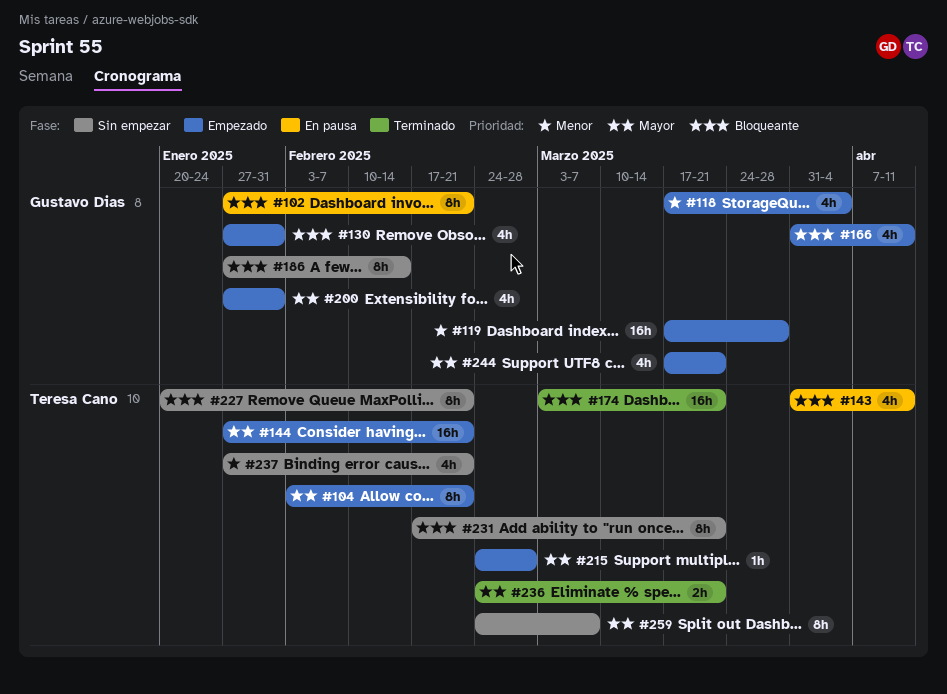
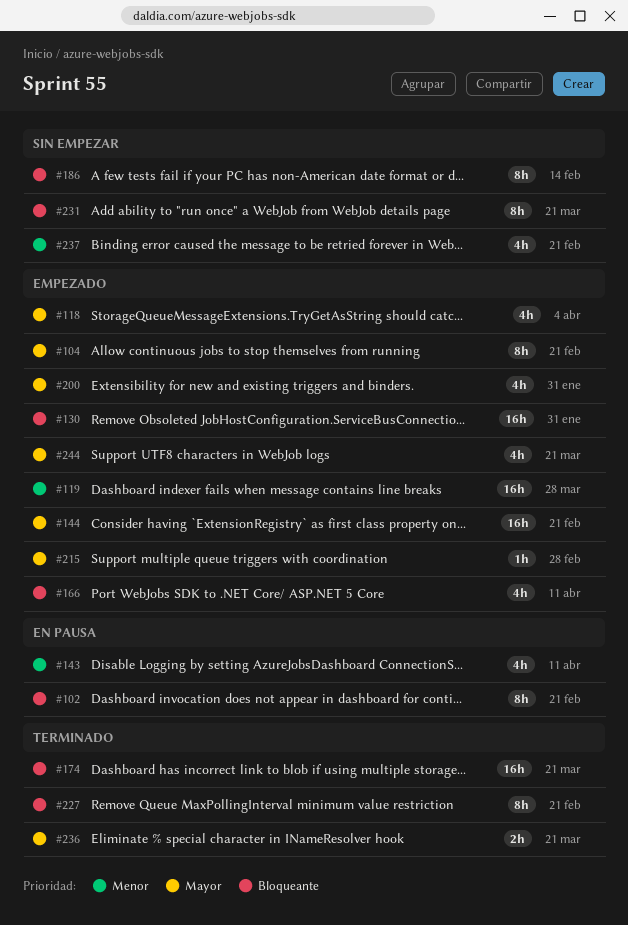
#118, priority: Menor -> Mayor
#130, estimate: 4h -> 16h
#143, priority: Bloqueante -> Menor
#227, status: Sin empezar -> Terminado
#259: present -> none

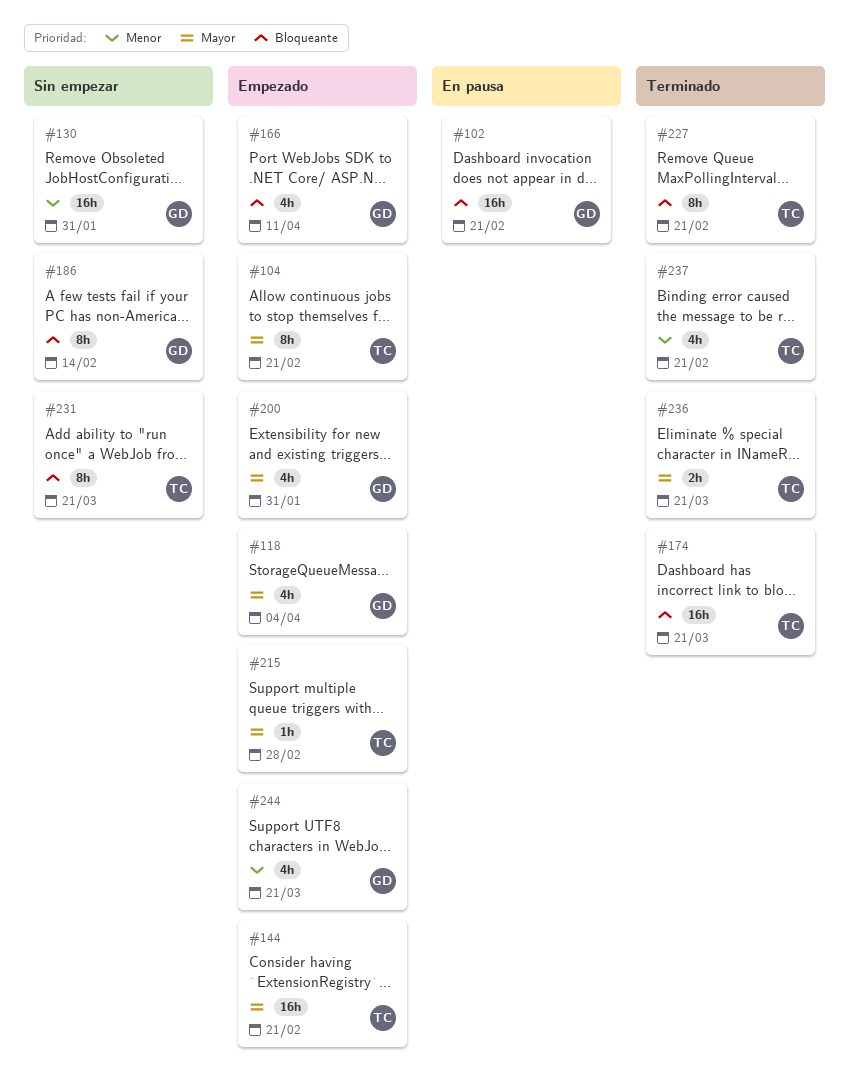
#102, estimate: 8h -> 16h
#119: present -> none
#130, status: Empezado -> Sin empezar
#130, priority: Bloqueante -> Menor
#143: present -> none
#237, status: Sin empezar -> Terminado
#244, priority: Mayor -> Menor

